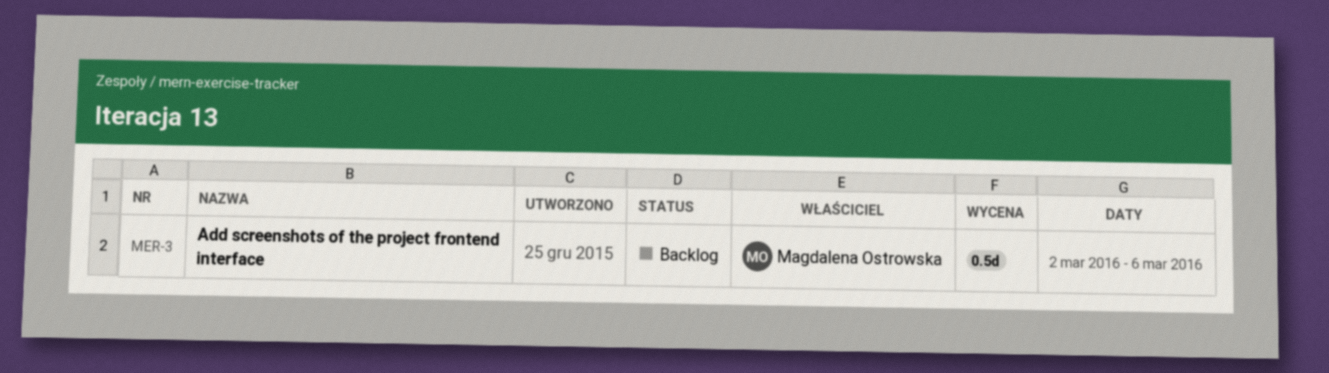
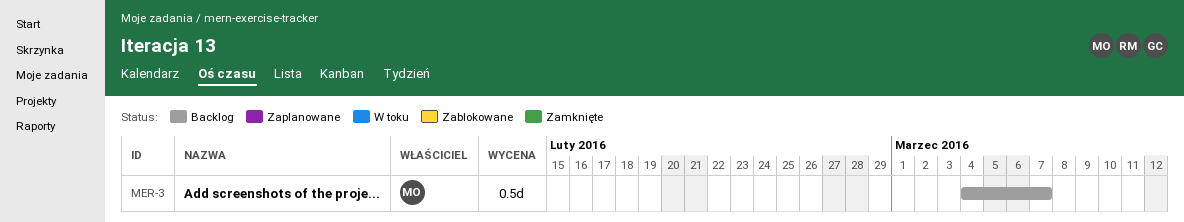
MER-3, start: Mar 2 -> Mar 4
MER-3, due: Mar 6 -> Mar 7

